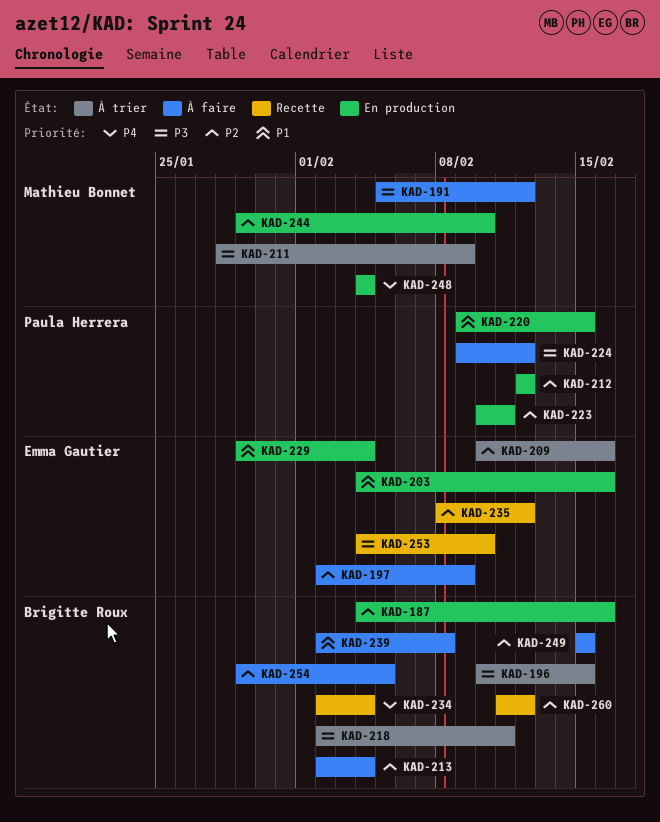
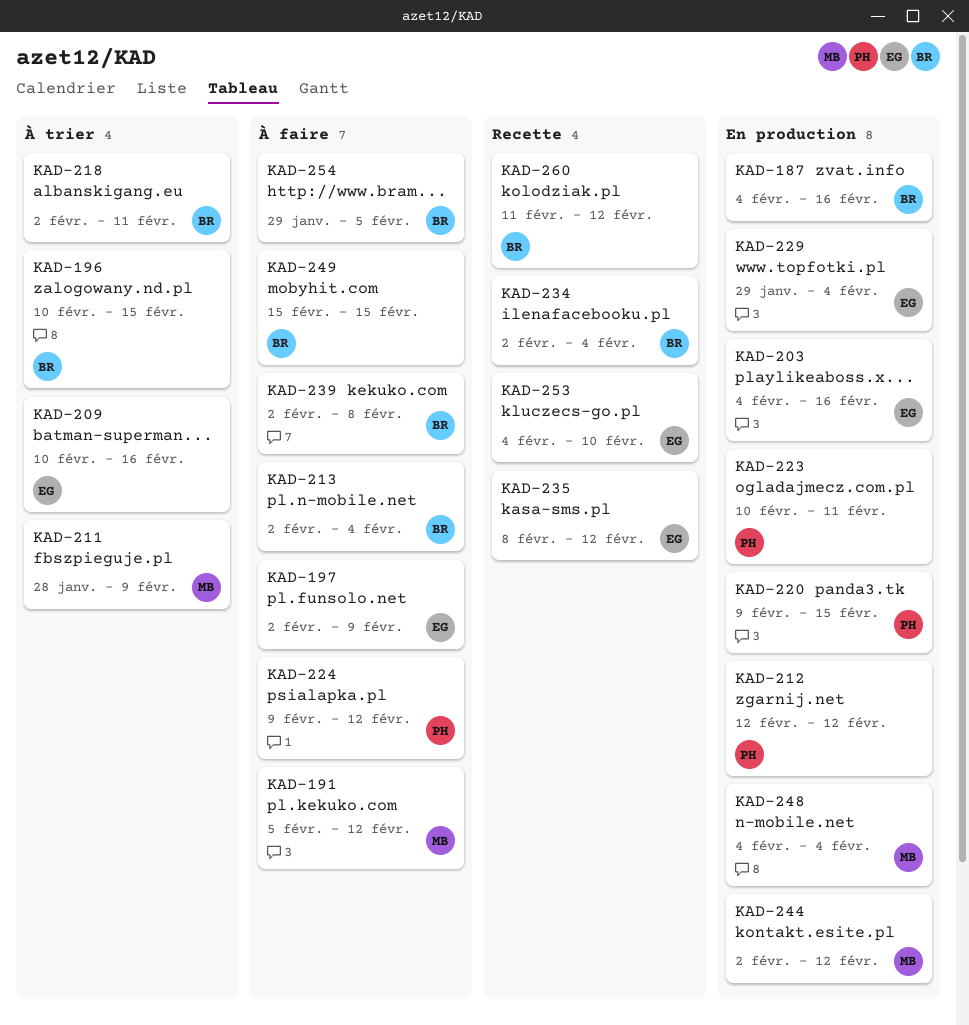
KAD-244, start: Jan 29 -> Feb 2
KAD-244, due: Feb 10 -> Feb 12

